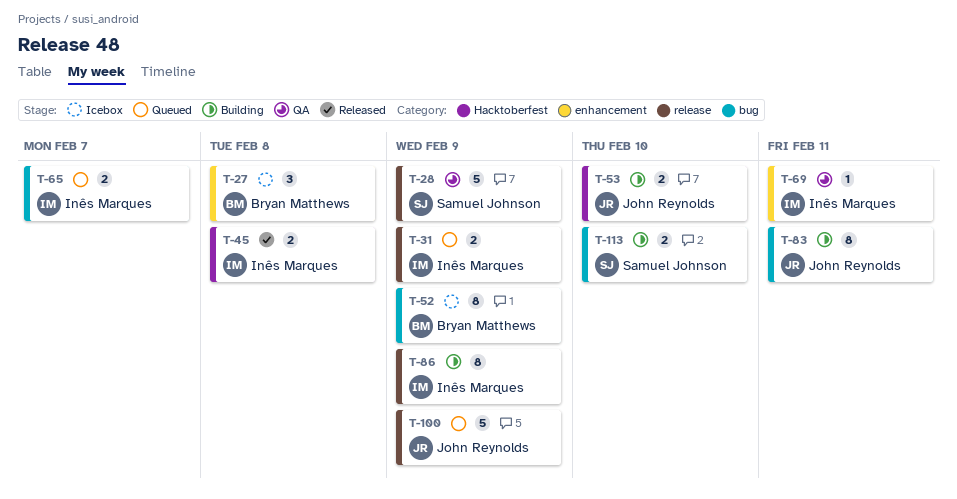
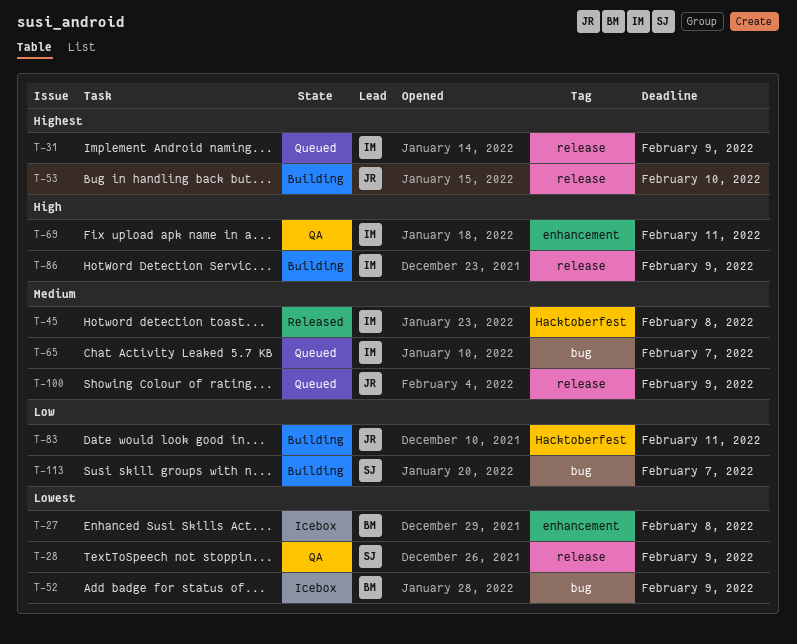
T-53, label: Hacktoberfest -> release
T-83, label: bug -> Hacktoberfest
T-113, due: Feb 10 -> Feb 7

